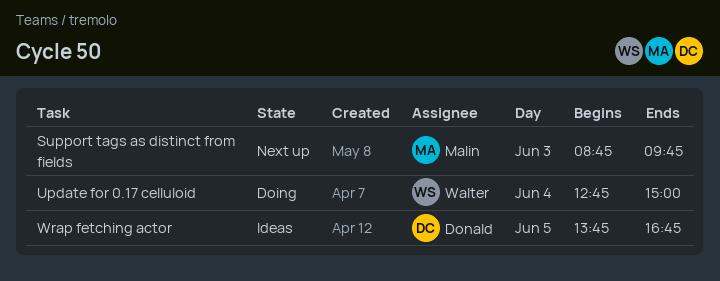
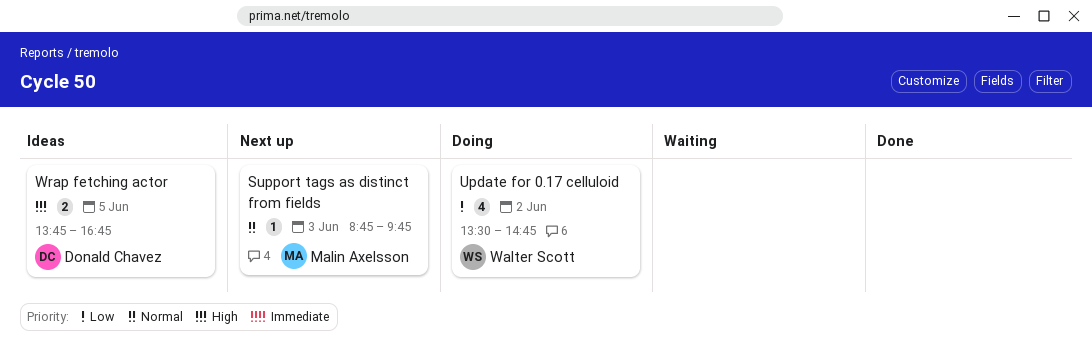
Update for 0.17 celluloid, day: Jun 4 -> Jun 2
Update for 0.17 celluloid, begins: 12:45 -> 13:30
Update for 0.17 celluloid, ends: 15:00 -> 14:45

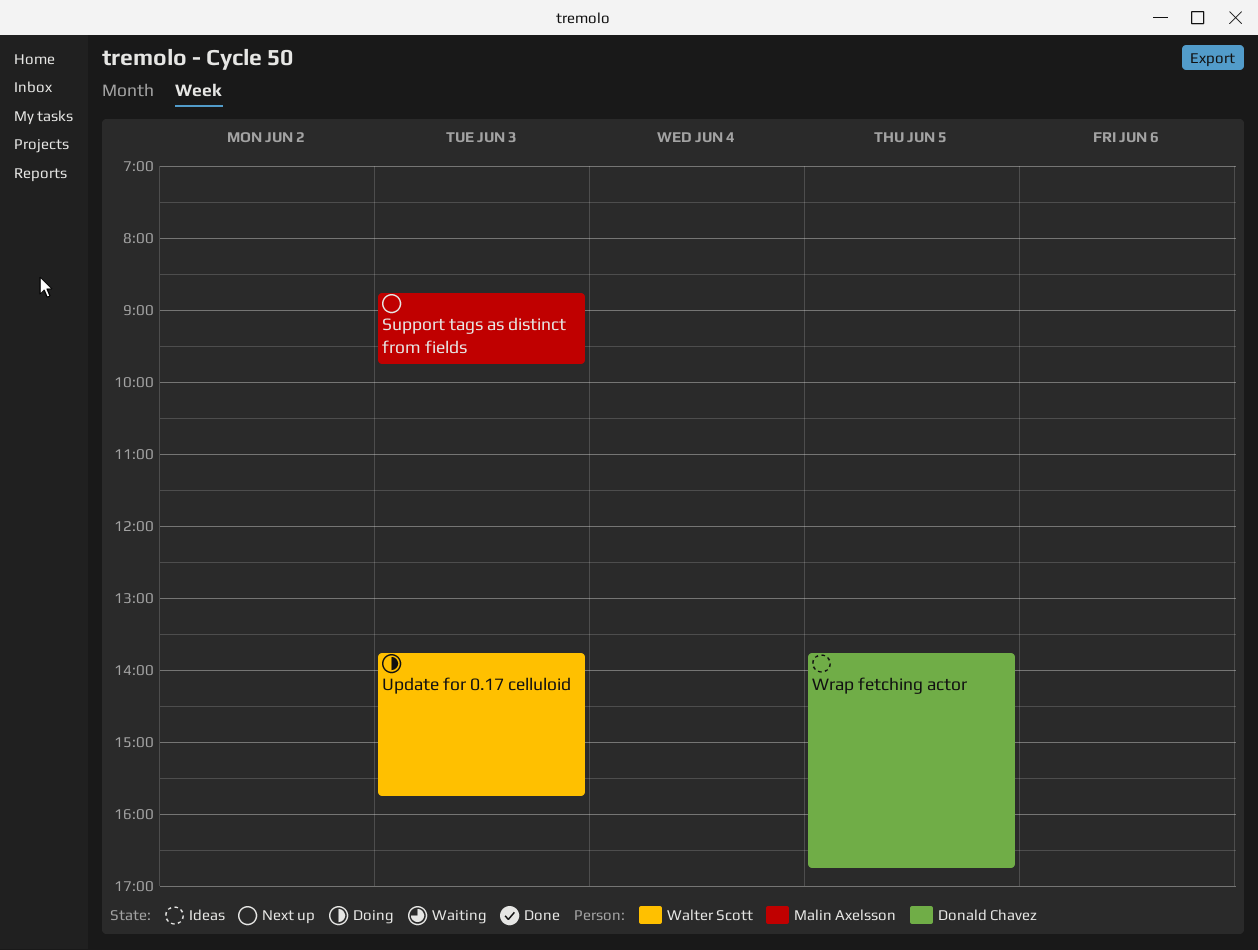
Update for 0.17 celluloid, day: Jun 2 -> Jun 3
Update for 0.17 celluloid, begins: 13:30 -> 13:45
Update for 0.17 celluloid, ends: 14:45 -> 15:45

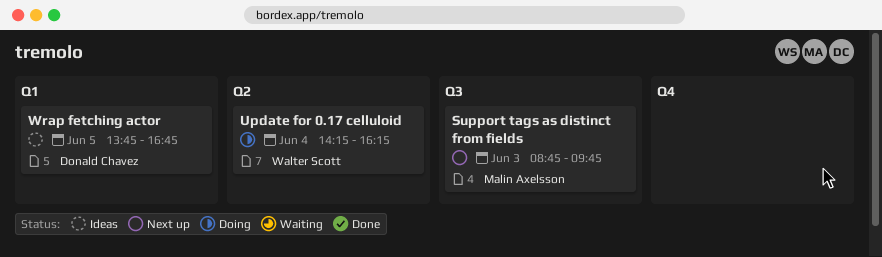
Update for 0.17 celluloid, day: Jun 3 -> Jun 4
Update for 0.17 celluloid, begins: 13:45 -> 14:15
Update for 0.17 celluloid, ends: 15:45 -> 16:15

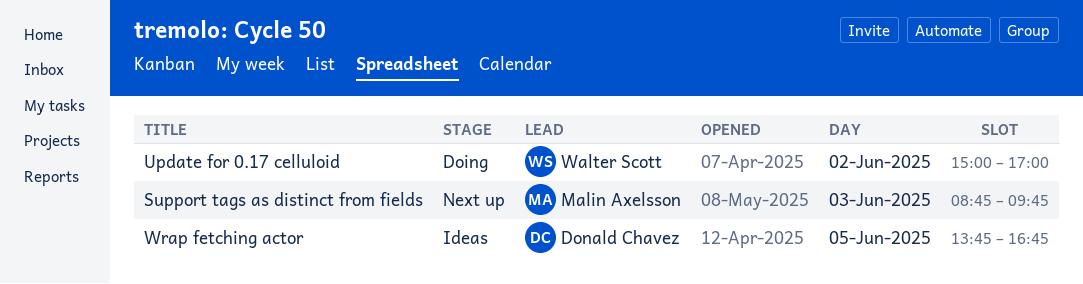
Update for 0.17 celluloid, day: Jun 4 -> Jun 2
Update for 0.17 celluloid, begins: 14:15 -> 15:00
Update for 0.17 celluloid, ends: 16:15 -> 17:00

